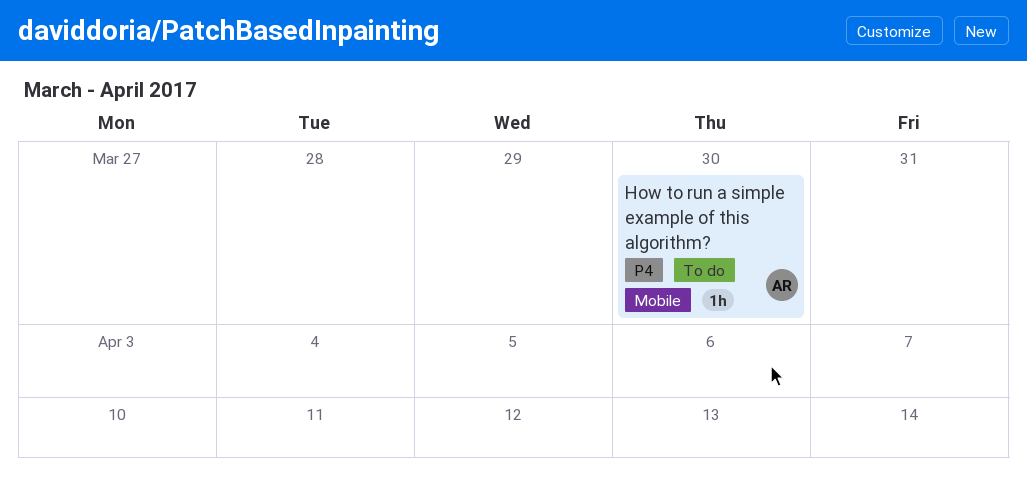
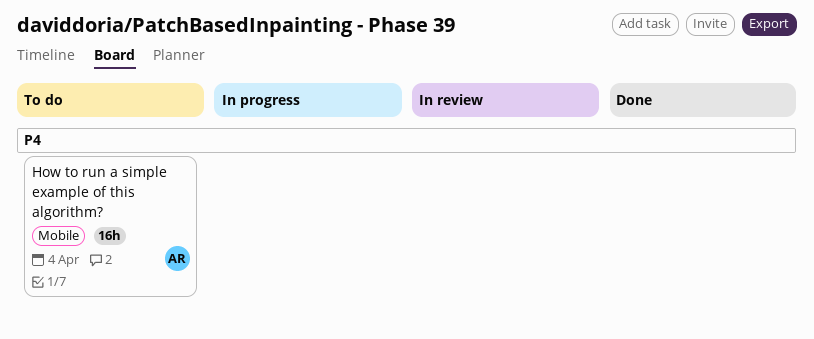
How to run a simple example of this algorithm?, estimate: 1h -> 16h
How to run a simple example of this algorithm?, due: Mar 30 -> Apr 4

